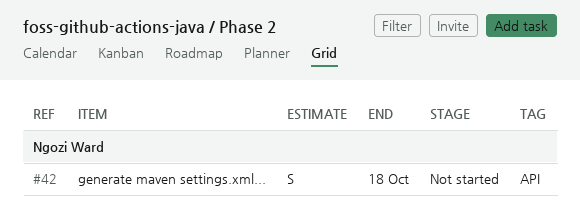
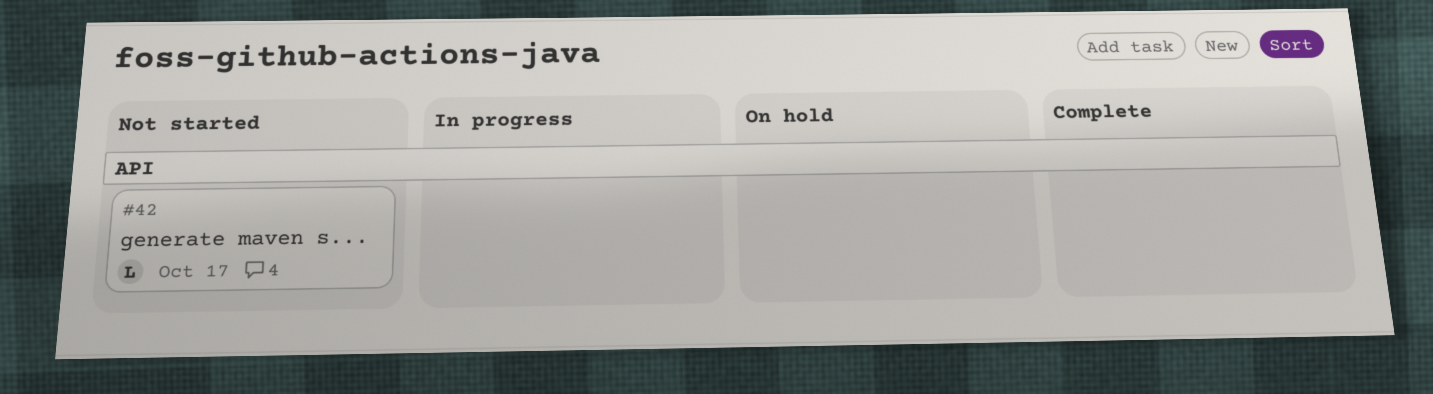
#42, estimate: S -> L
#42, due: Oct 18 -> Oct 17

